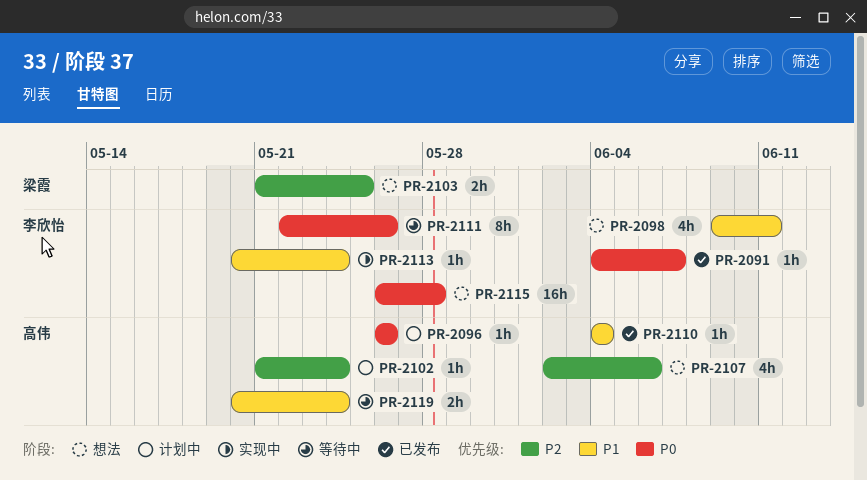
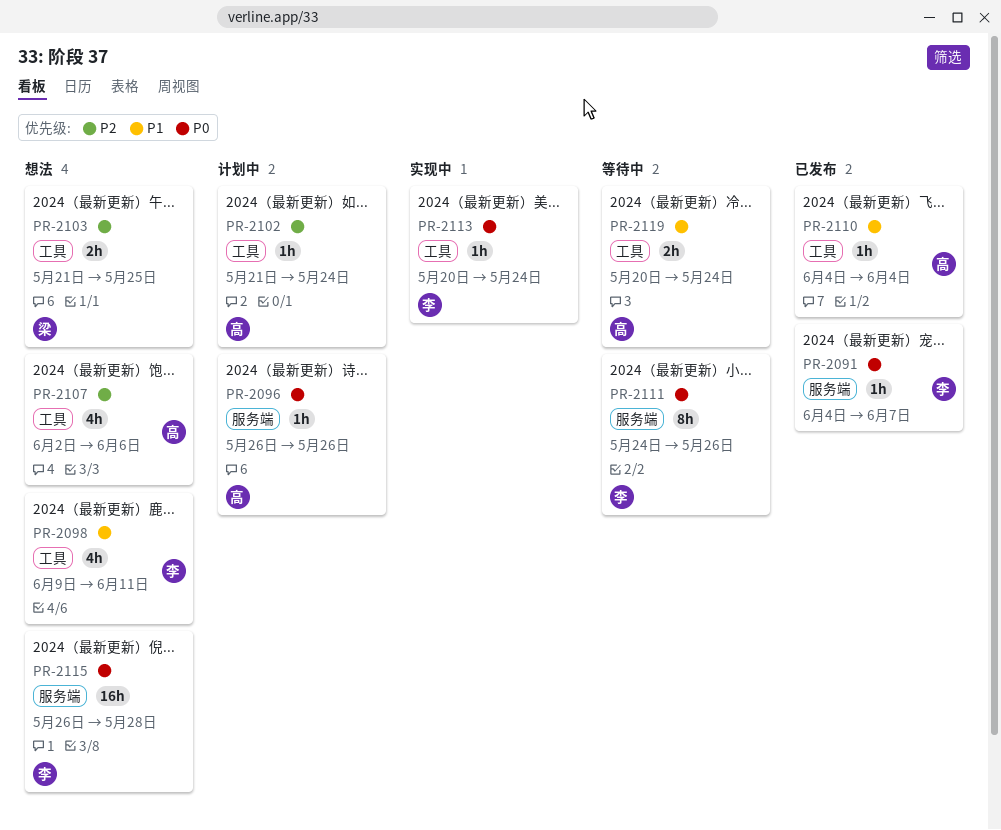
PR-2111, start: May 22 -> May 24
PR-2113, priority: P1 -> P0

